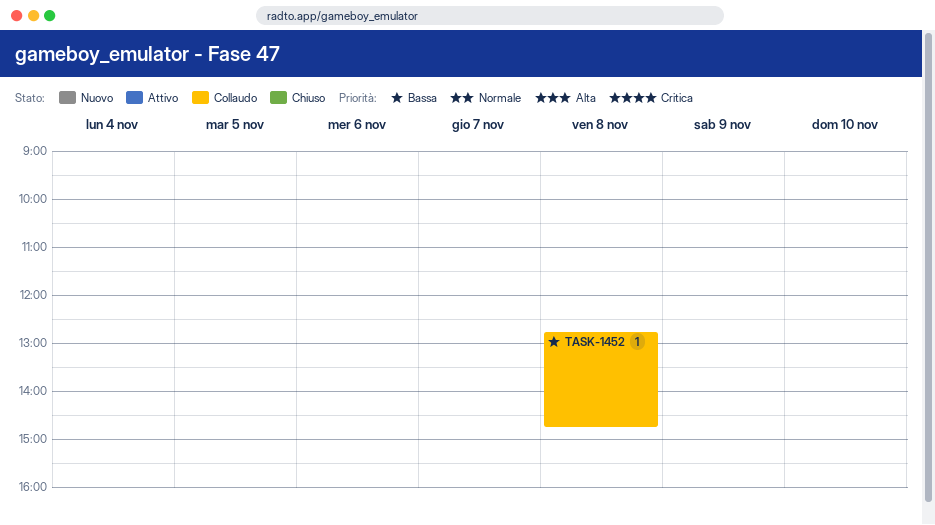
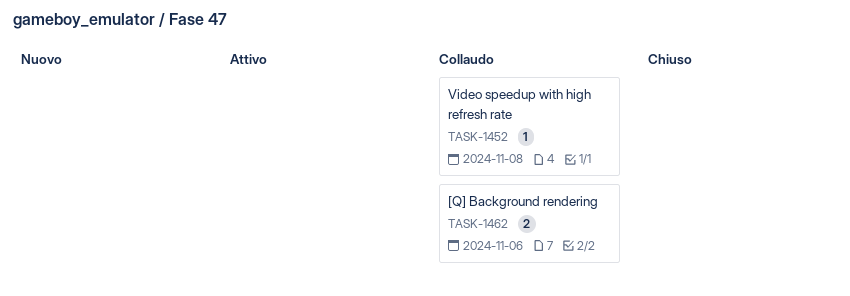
TASK-1462: none -> present

